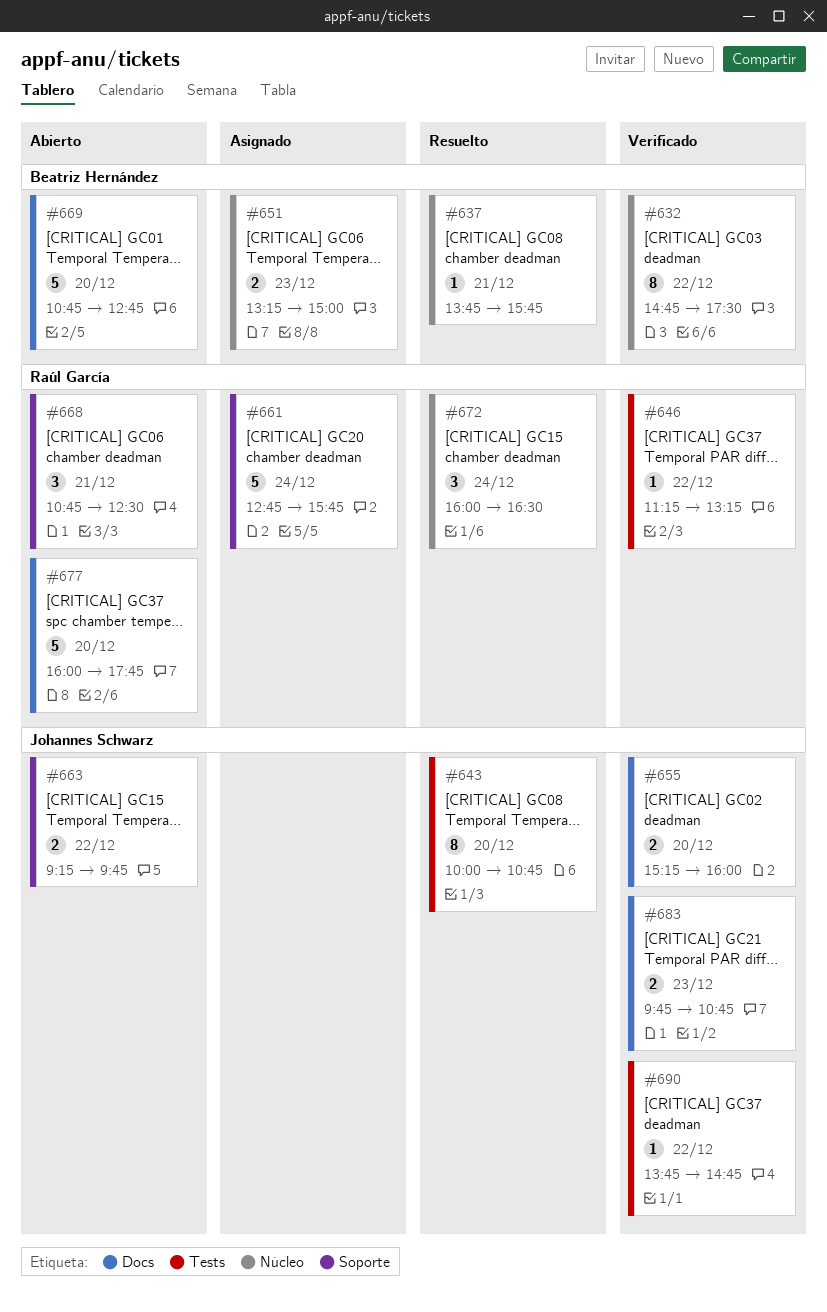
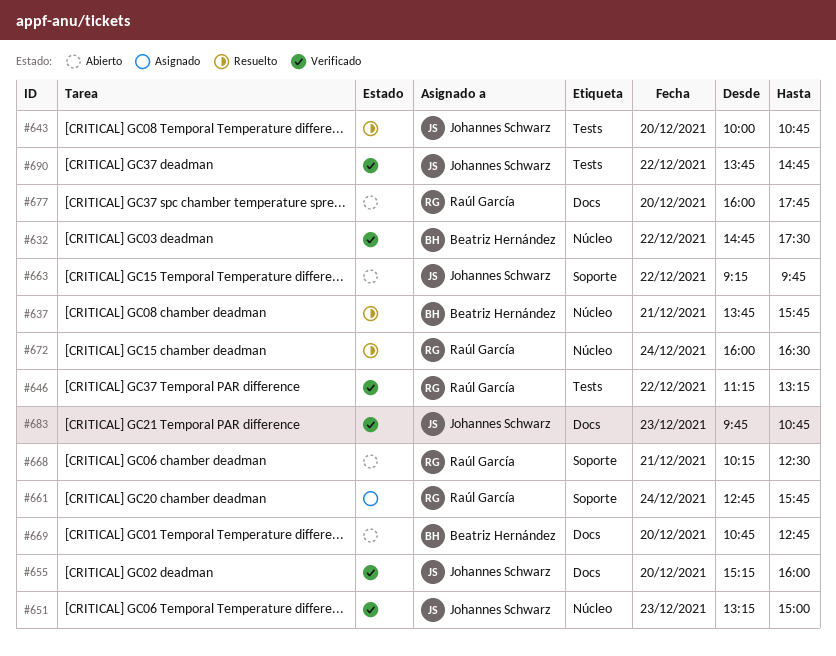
#651, status: Asignado -> Verificado
#651, owner: Beatriz Hernández -> Johannes Schwarz
#668, begins: 10:45 -> 10:15

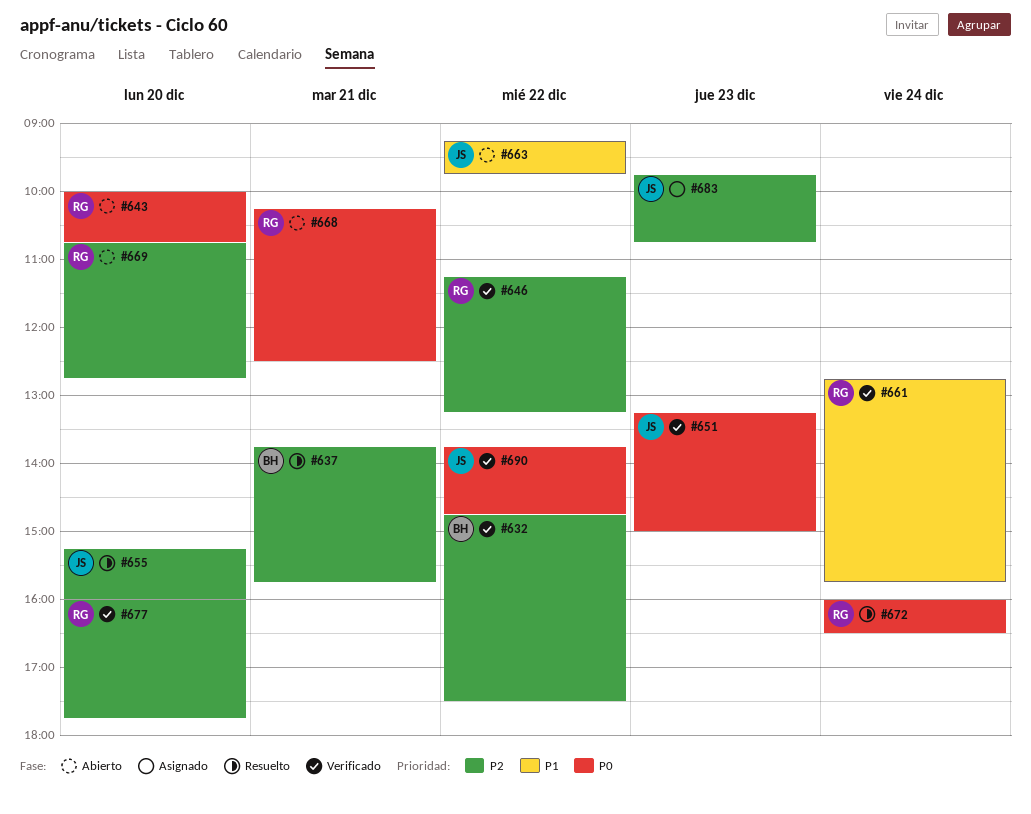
#643, status: Resuelto -> Abierto
#643, owner: Johannes Schwarz -> Raúl García
#655, status: Verificado -> Resuelto
#661, status: Asignado -> Verificado
#669, owner: Beatriz Hernández -> Raúl García
#677, status: Abierto -> Verificado
#683, status: Verificado -> Asignado

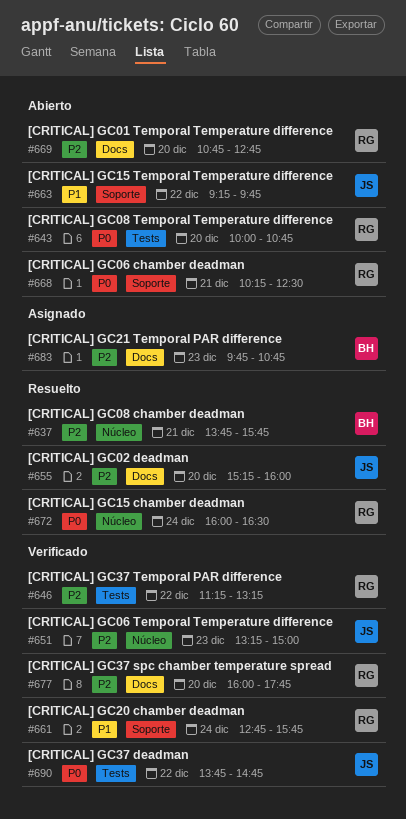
#632: present -> none
#651, priority: P0 -> P2
#683, owner: JS -> BH

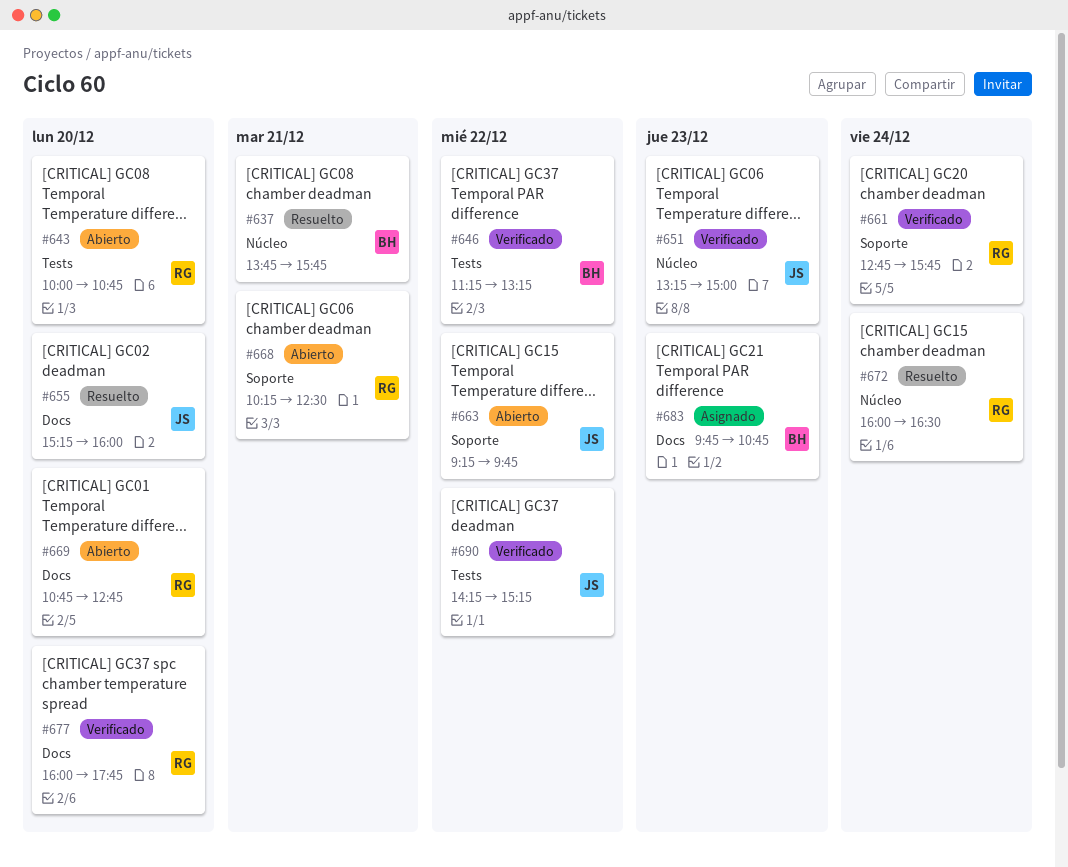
#646, owner: RG -> BH
#690, begins: 13:45 -> 14:15
#690, ends: 14:45 -> 15:15

